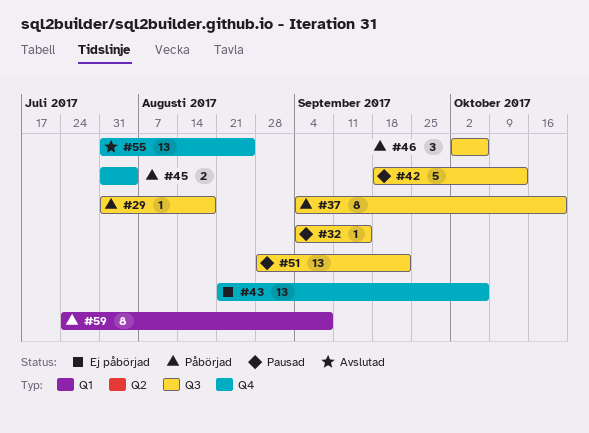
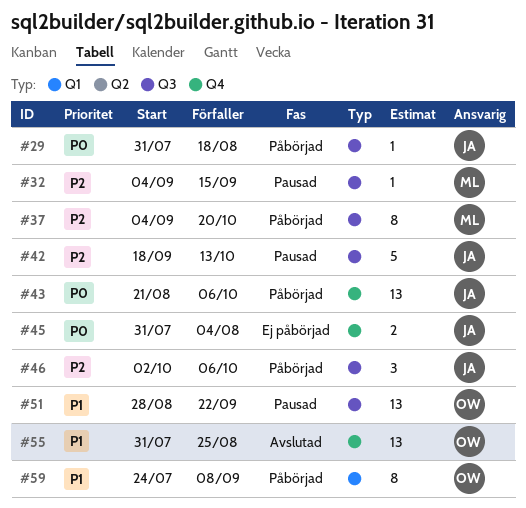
#43, status: Ej påbörjad -> Påbörjad
#45, status: Påbörjad -> Ej påbörjad

